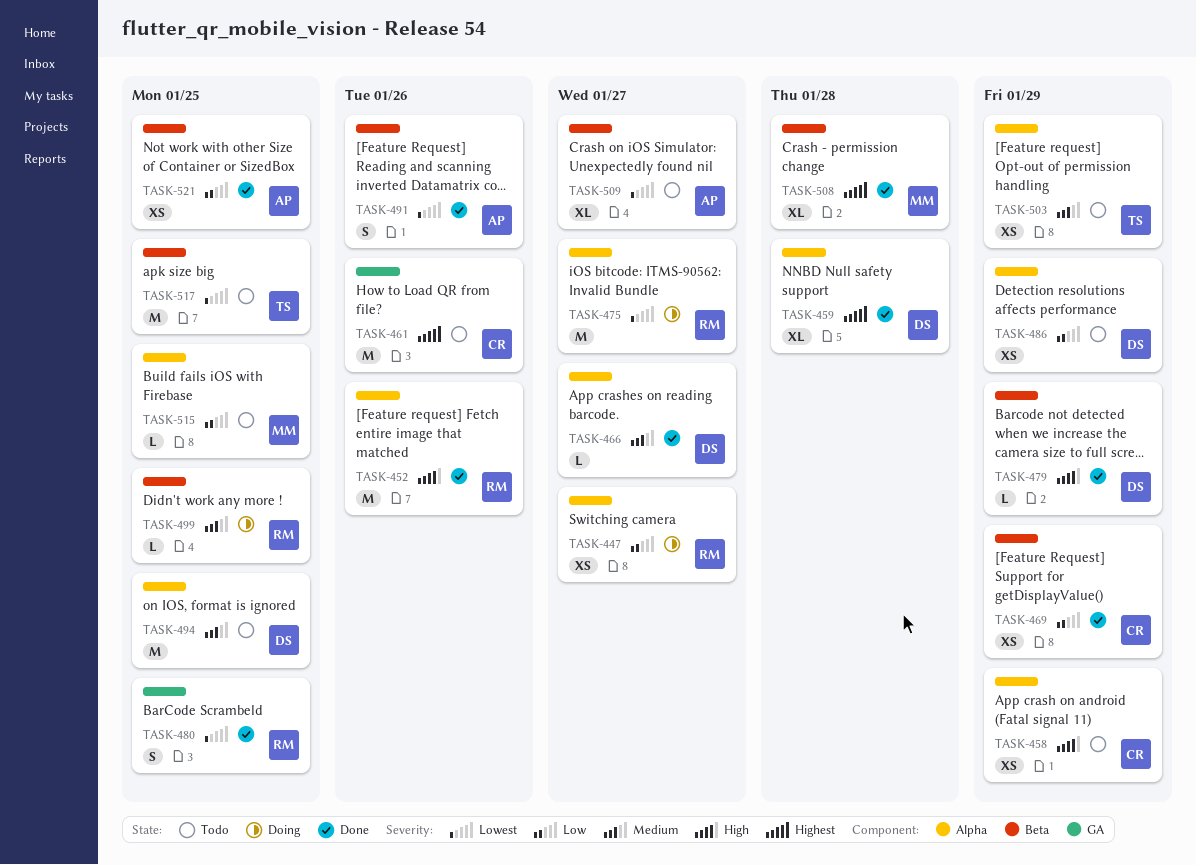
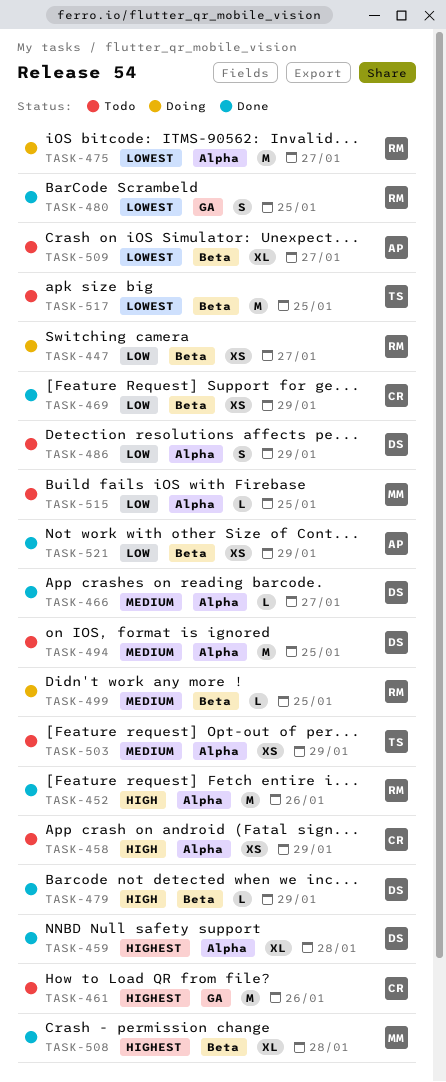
TASK-447, label: Alpha -> Beta
TASK-486, estimate: XS -> S
TASK-491: present -> none
TASK-521, due: Jan 25 -> Jan 29

